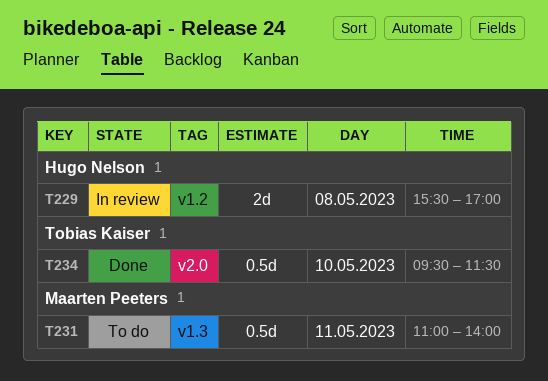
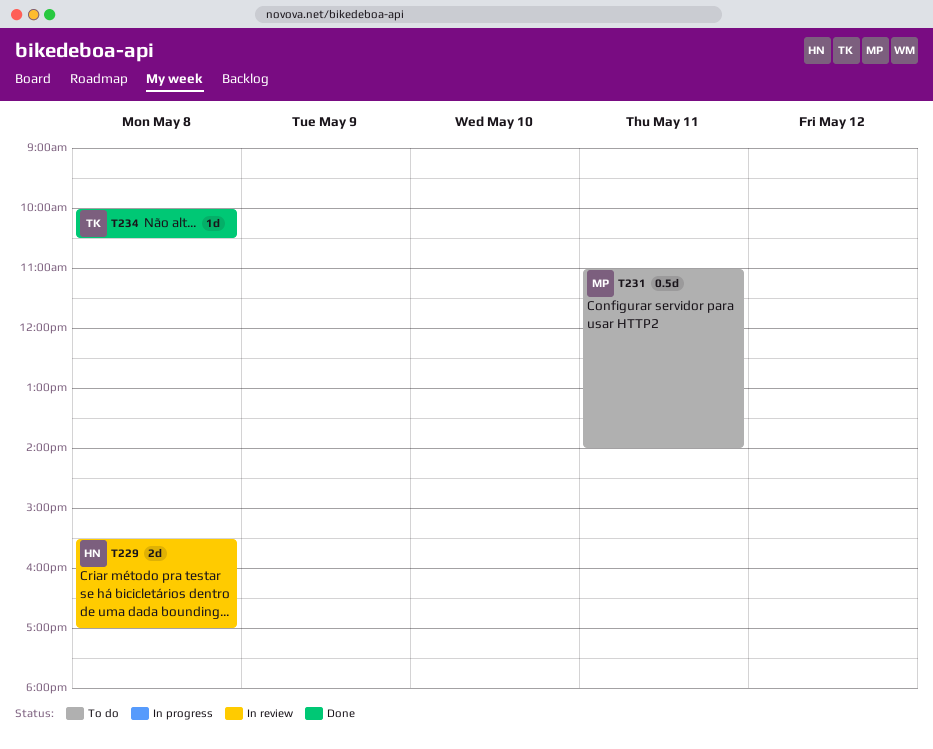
T234, estimate: 0.5d -> 1d
T234, day: May 10 -> May 8
T234, begins: 09:30 -> 10:00
T234, ends: 11:30 -> 10:30

